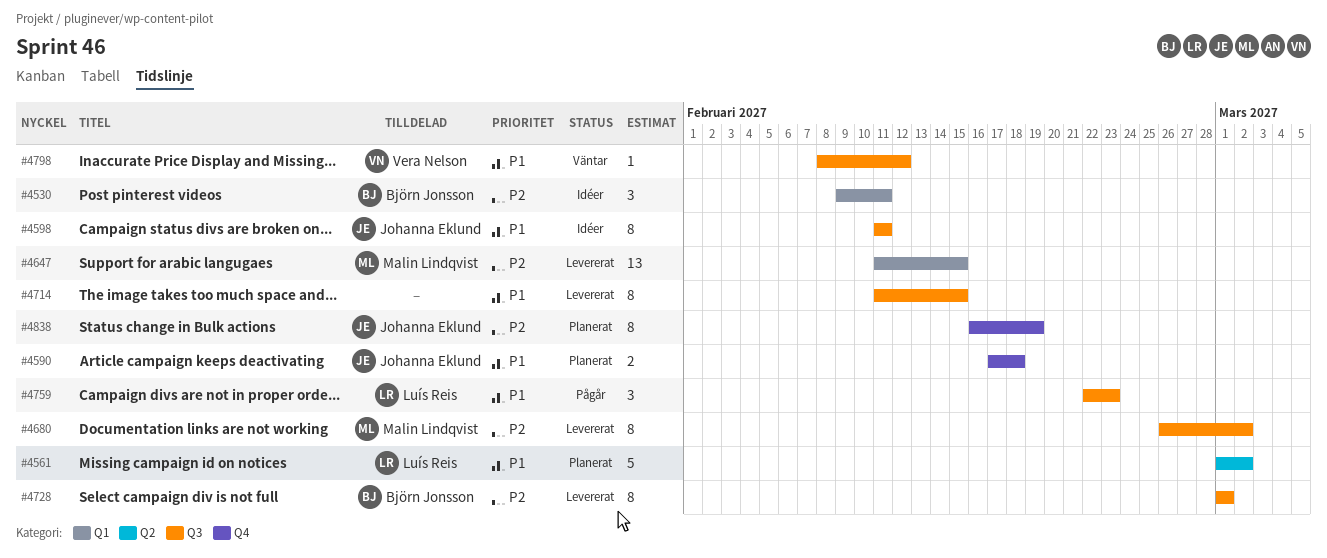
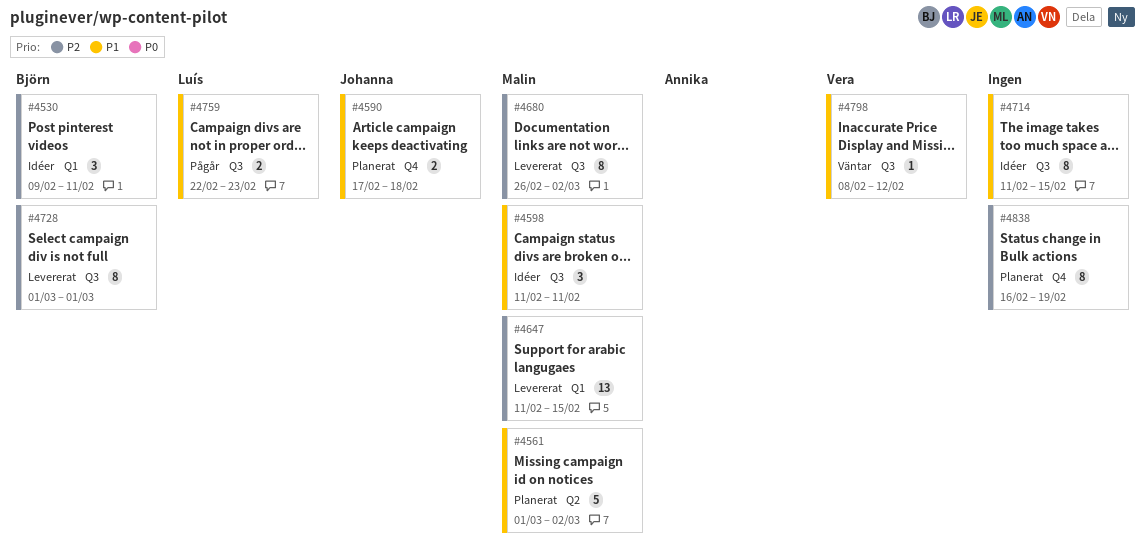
#4561, owner: Luís Reis -> Malin Lindqvist
#4598, owner: Johanna Eklund -> Malin Lindqvist
#4598, estimate: 8 -> 3
#4714, status: Levererat -> Idéer
#4759, estimate: 3 -> 2
#4838, owner: Johanna Eklund -> none

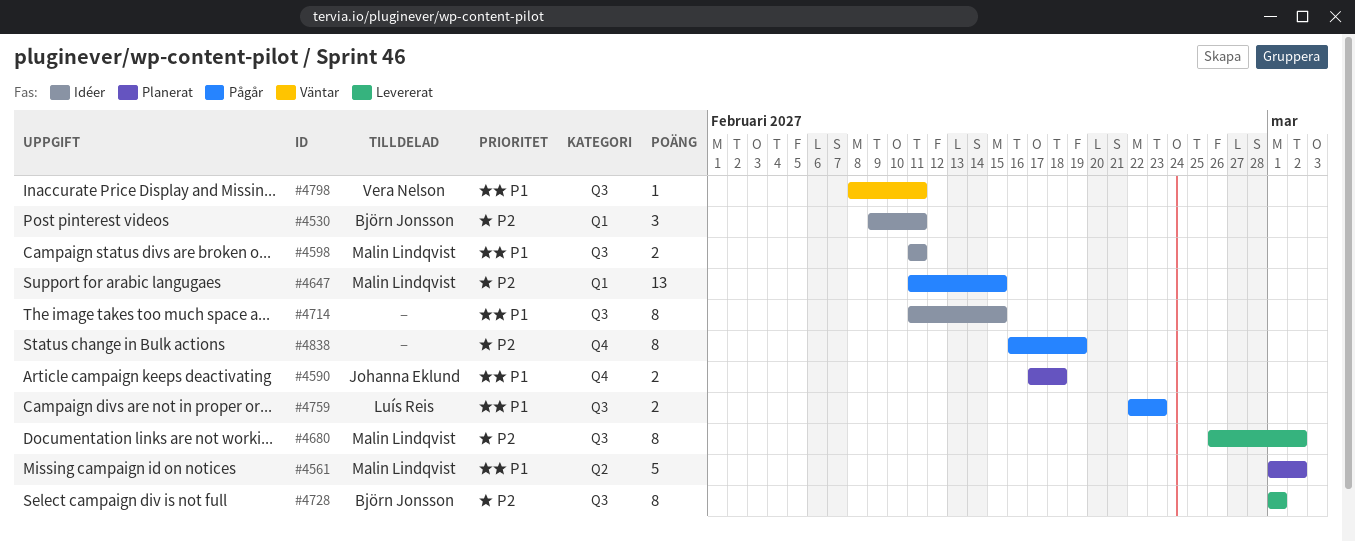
#4598, estimate: 3 -> 2
#4647, status: Levererat -> Pågår
#4798, due: Feb 12 -> Feb 11
#4838, status: Planerat -> Pågår

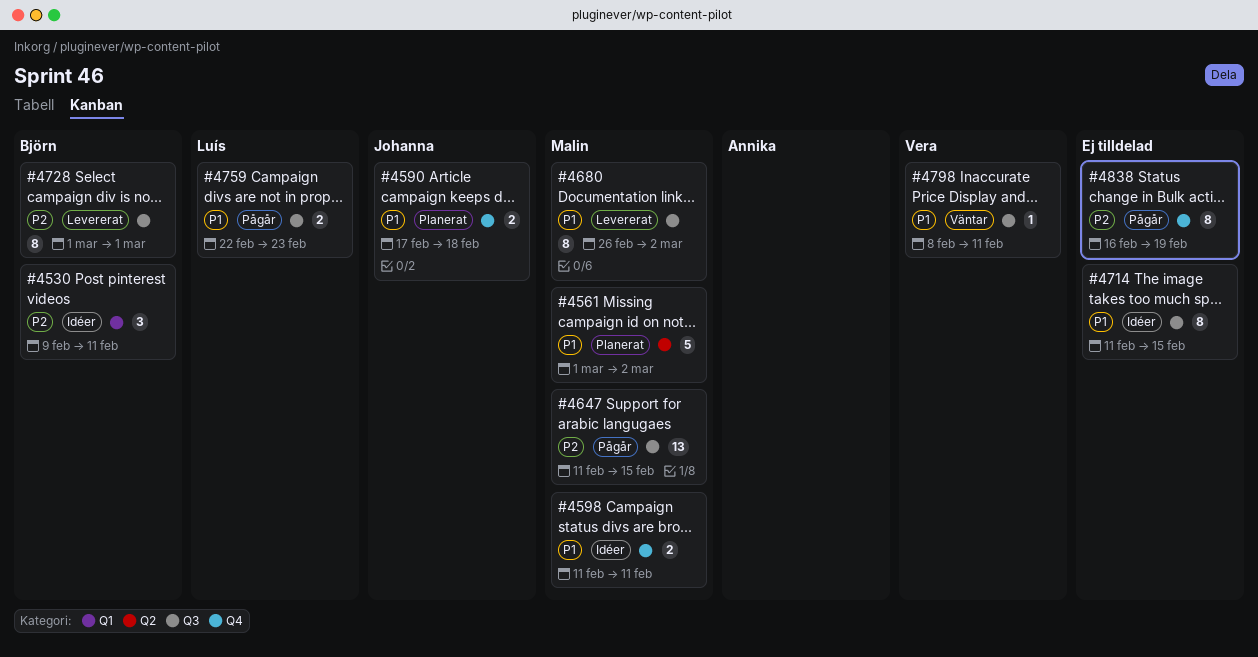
#4598, label: Q3 -> Q4
#4647, label: Q1 -> Q3
#4680, priority: P2 -> P1

